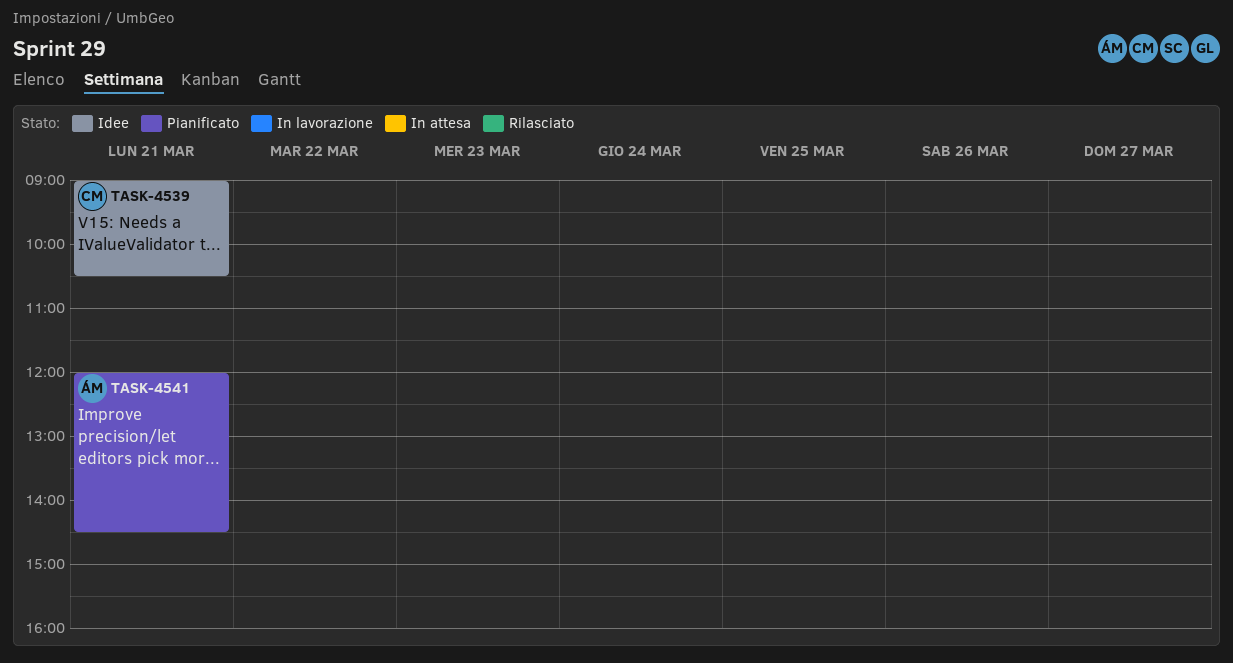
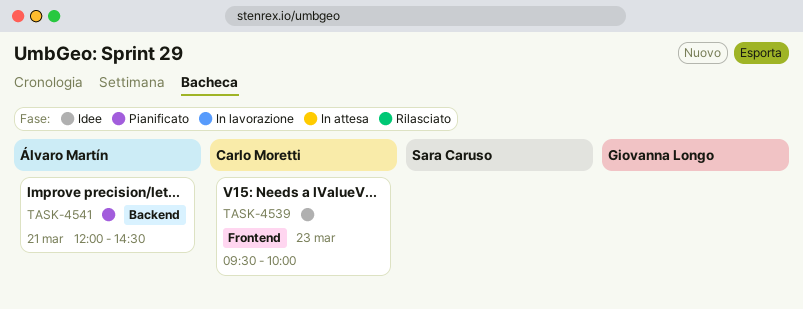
TASK-4539, day: Mar 21 -> Mar 23
TASK-4539, begins: 09:00 -> 09:30
TASK-4539, ends: 10:30 -> 10:00

